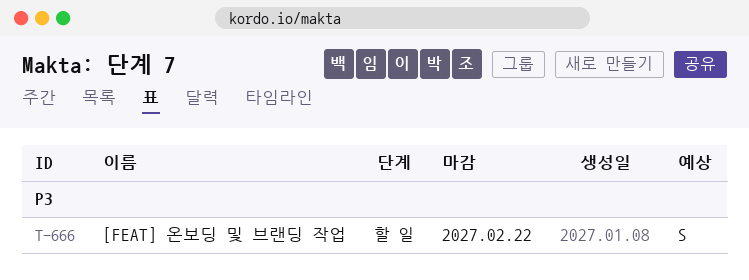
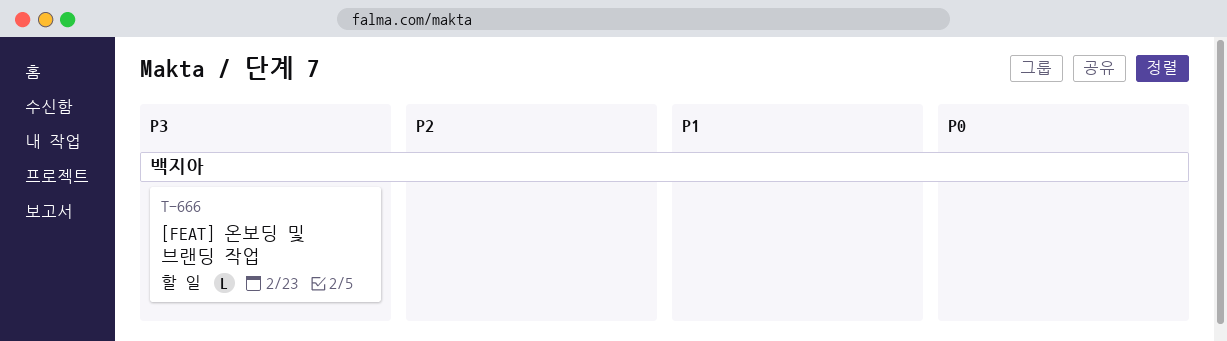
T-666, estimate: S -> L
T-666, due: Feb 22 -> Feb 23

